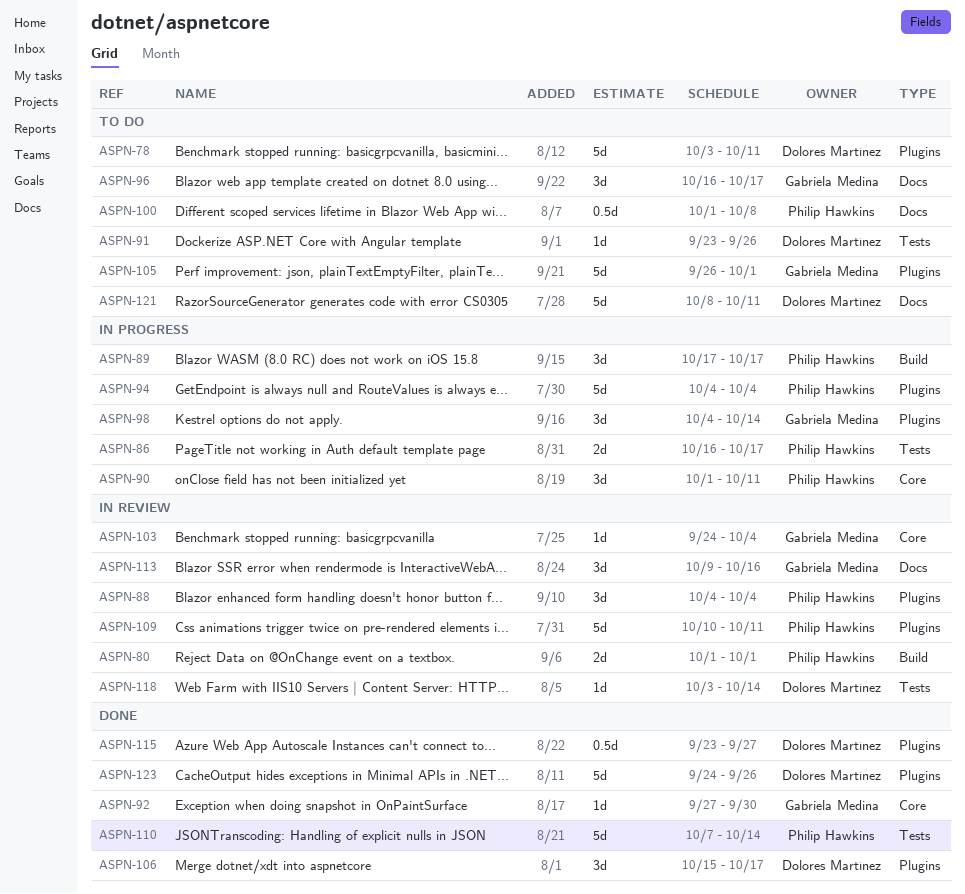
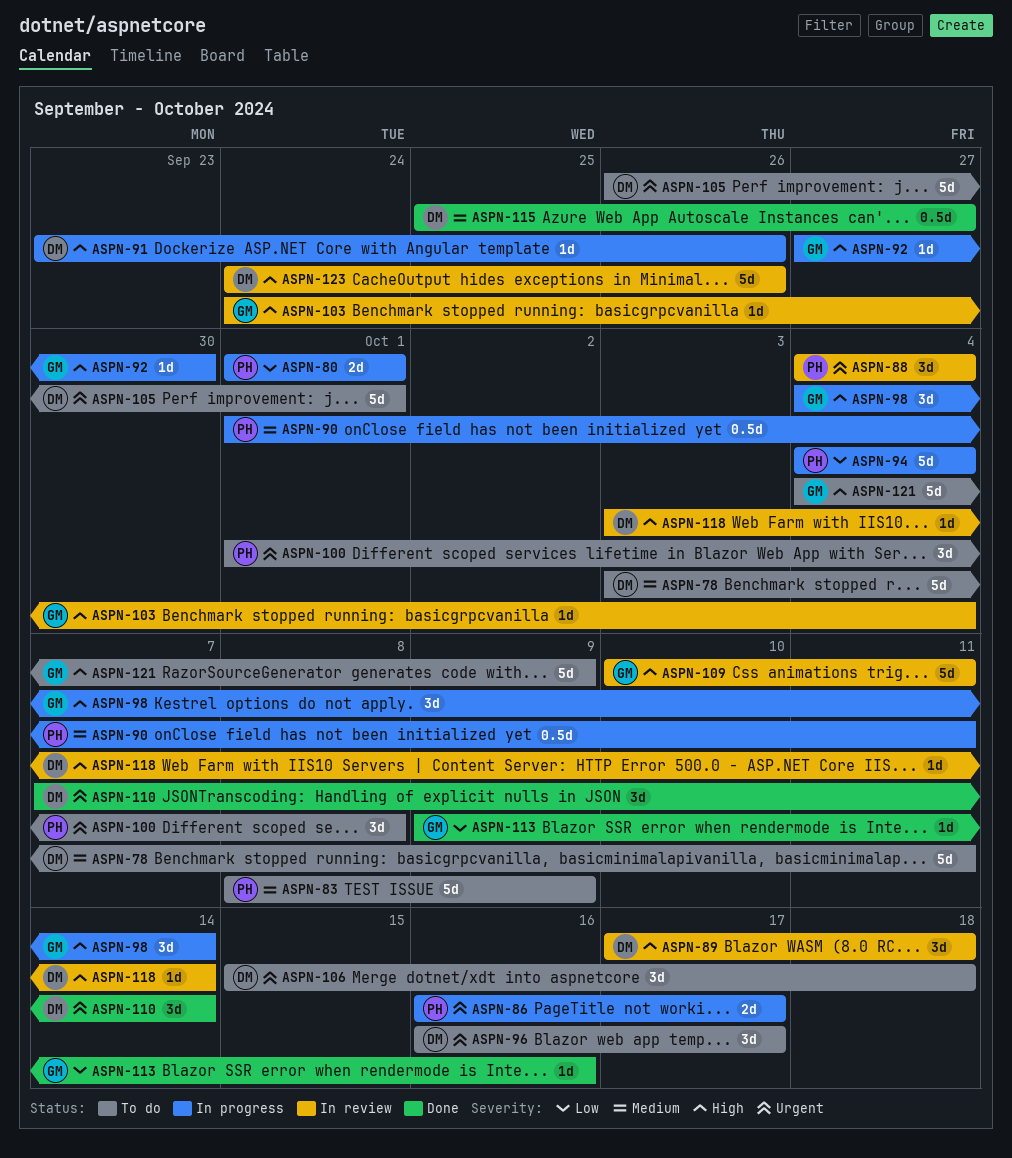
ASPN-80, status: In review -> In progress
ASPN-83: none -> present
ASPN-89, status: In progress -> In review
ASPN-89, owner: Philip Hawkins -> Dolores Martínez
ASPN-89, due: Oct 17 -> Oct 18
ASPN-90, estimate: 3d -> 0.5d
ASPN-91, status: To do -> In progress
ASPN-92, status: Done -> In progress
ASPN-96, owner: Gabriela Medina -> Dolores Martínez
ASPN-100, estimate: 0.5d -> 3d
ASPN-105, owner: Gabriela Medina -> Dolores Martínez
ASPN-106, status: Done -> To do
ASPN-106, due: Oct 17 -> Oct 18
ASPN-109, owner: Philip Hawkins -> Gabriela Medina
ASPN-110, owner: Philip Hawkins -> Dolores Martínez
ASPN-110, estimate: 5d -> 3d
ASPN-113, status: In review -> Done
ASPN-113, estimate: 3d -> 1d
ASPN-115, start: Sep 23 -> Sep 25
ASPN-121, owner: Dolores Martínez -> Gabriela Medina
ASPN-121, start: Oct 8 -> Oct 4
ASPN-121, due: Oct 11 -> Oct 9
ASPN-123, status: Done -> In review

